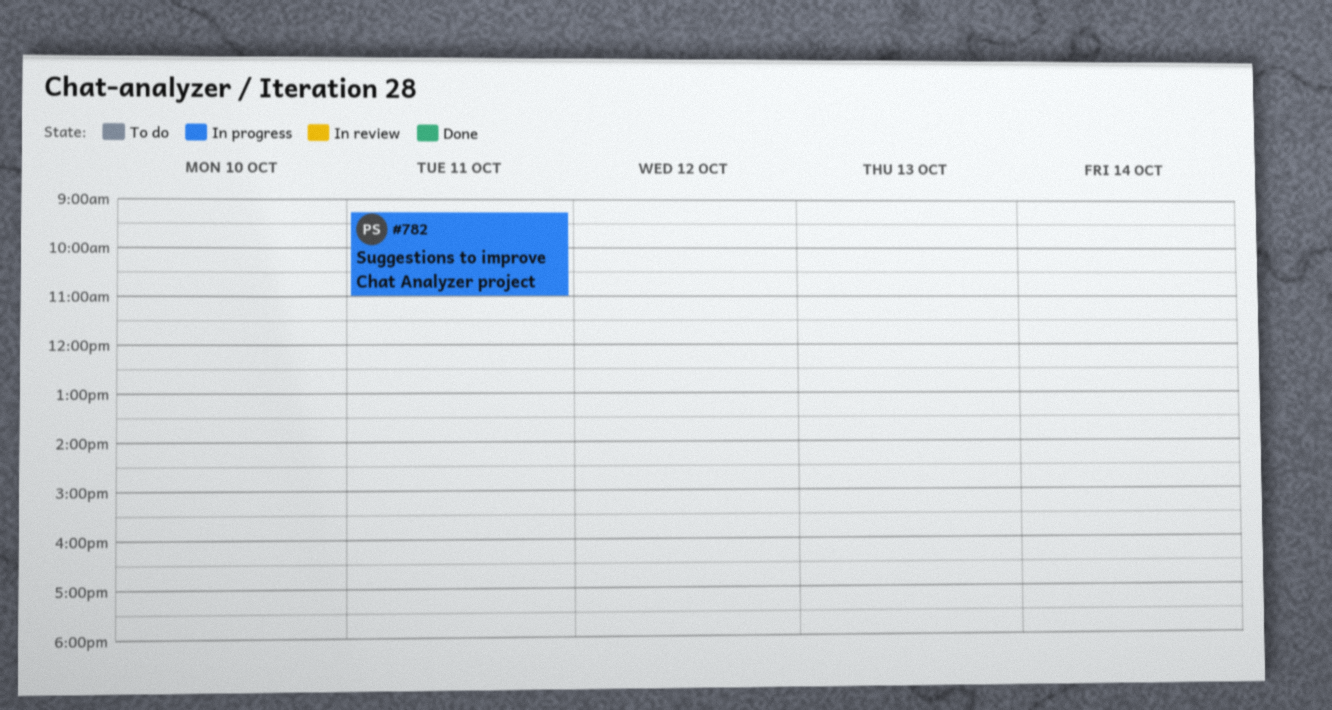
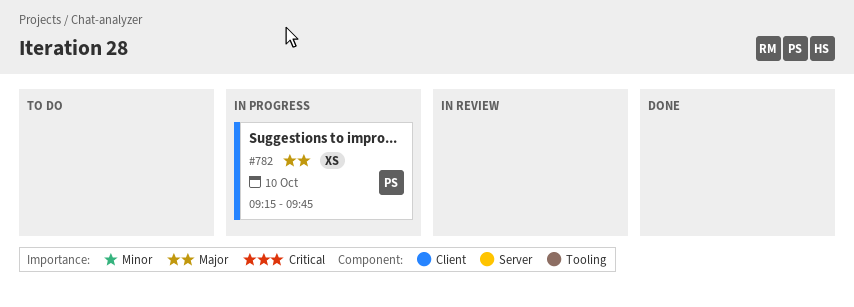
#782, day: Oct 11 -> Oct 10
#782, ends: 11:00 -> 09:45

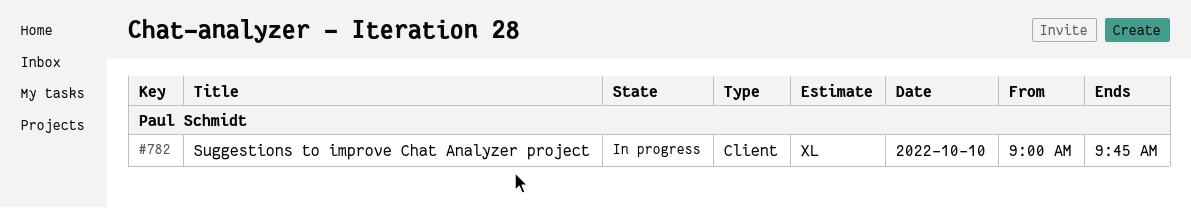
#782, estimate: XS -> XL
#782, begins: 09:15 -> 09:00

